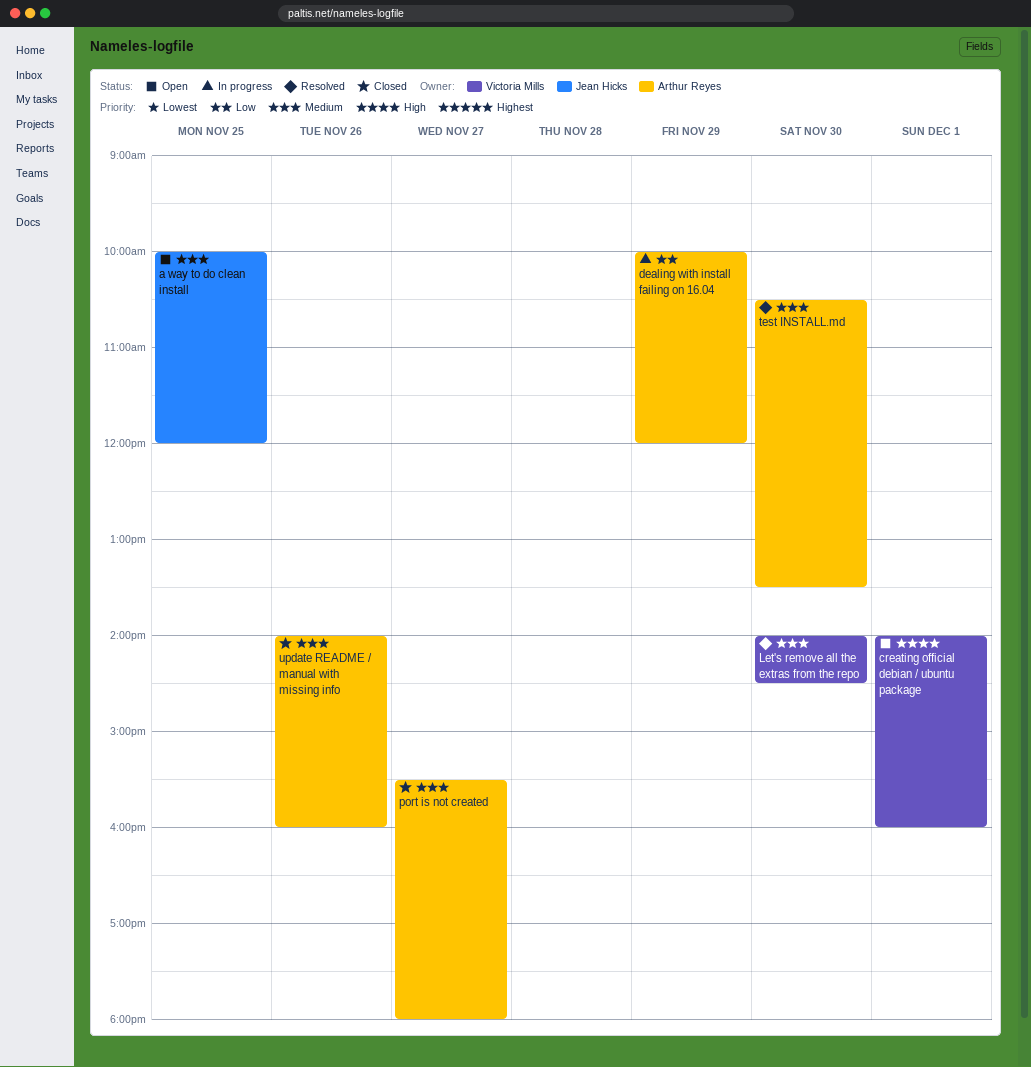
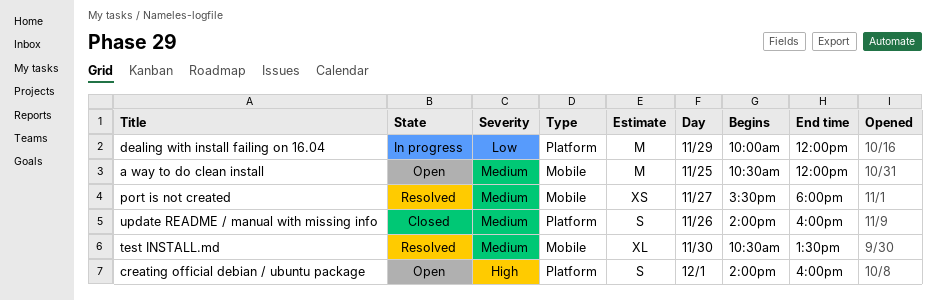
a way to do clean install, begins: 10:00 -> 10:30
Let's remove all the extras from the repo: present -> none
port is not created, status: Closed -> Resolved

